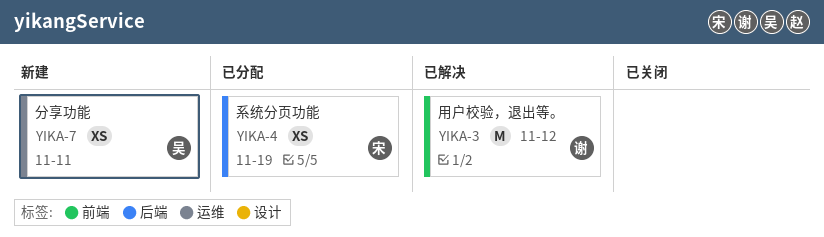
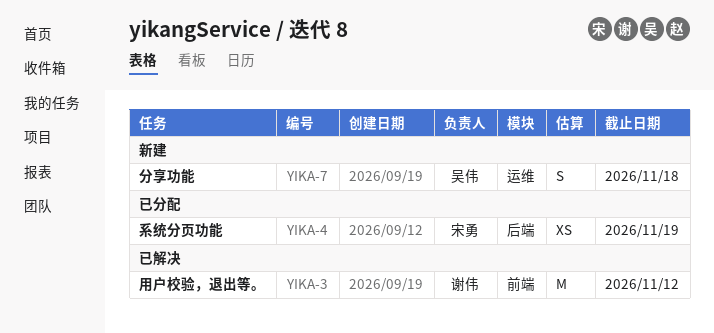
YIKA-7, estimate: XS -> S
YIKA-7, due: Nov 11 -> Nov 18

